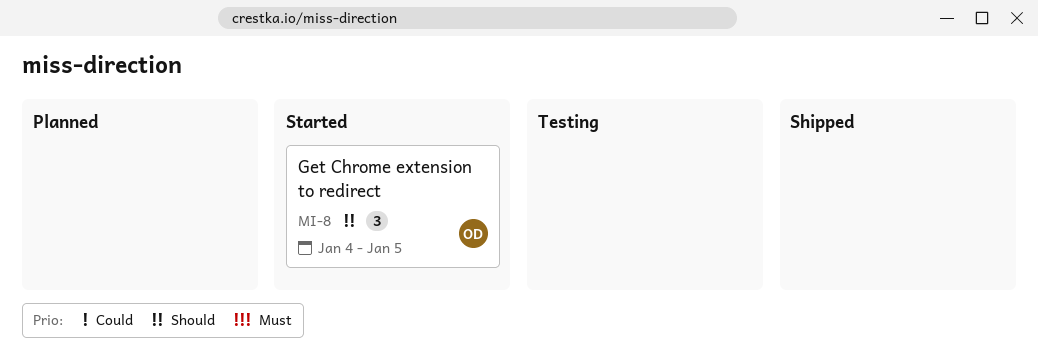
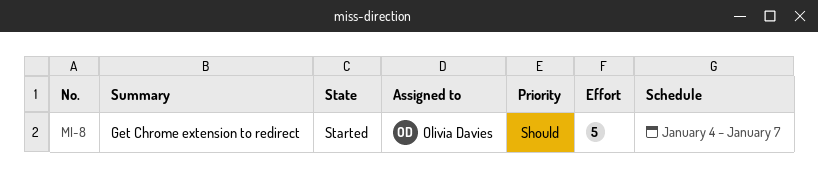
MI-8, estimate: 3 -> 5
MI-8, due: Jan 5 -> Jan 7

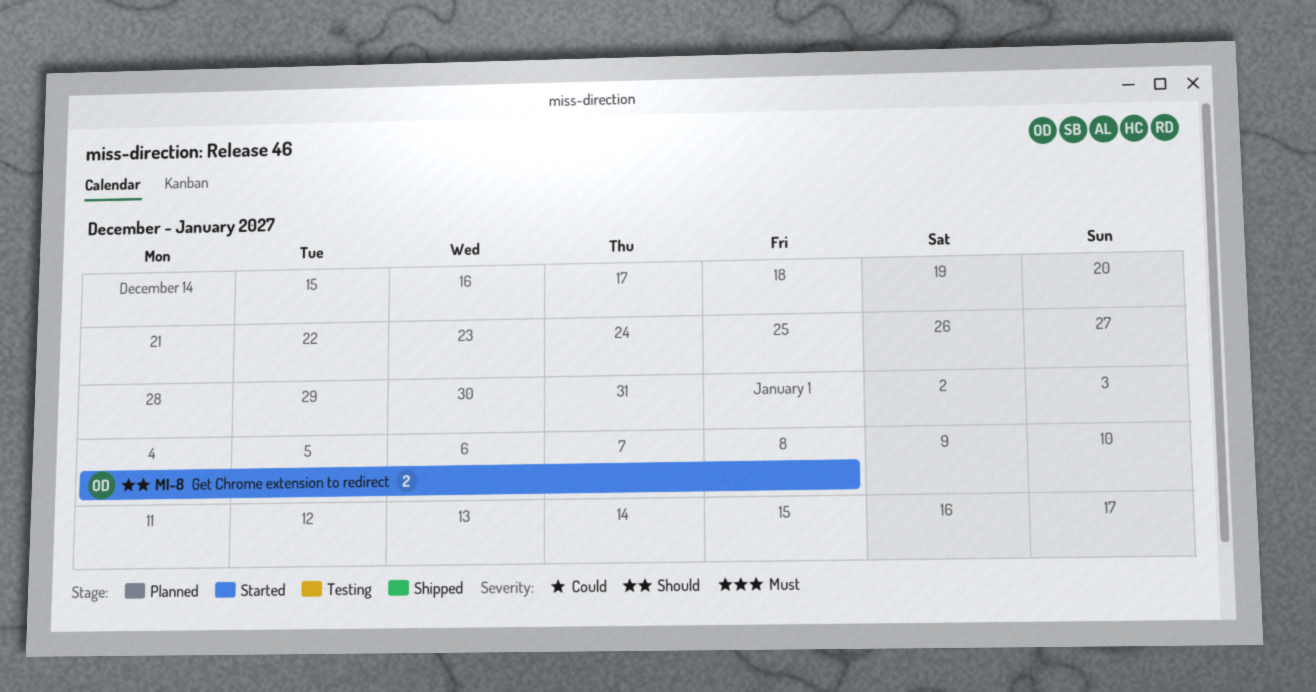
MI-8, estimate: 5 -> 2
MI-8, due: Jan 7 -> Jan 8

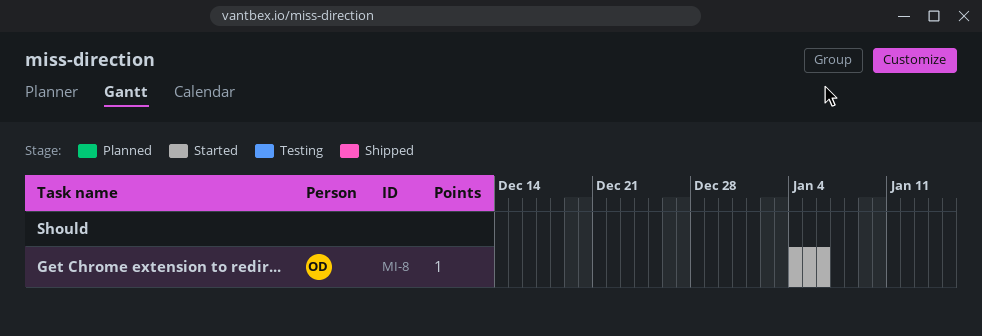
MI-8, estimate: 2 -> 1
MI-8, due: Jan 8 -> Jan 6

